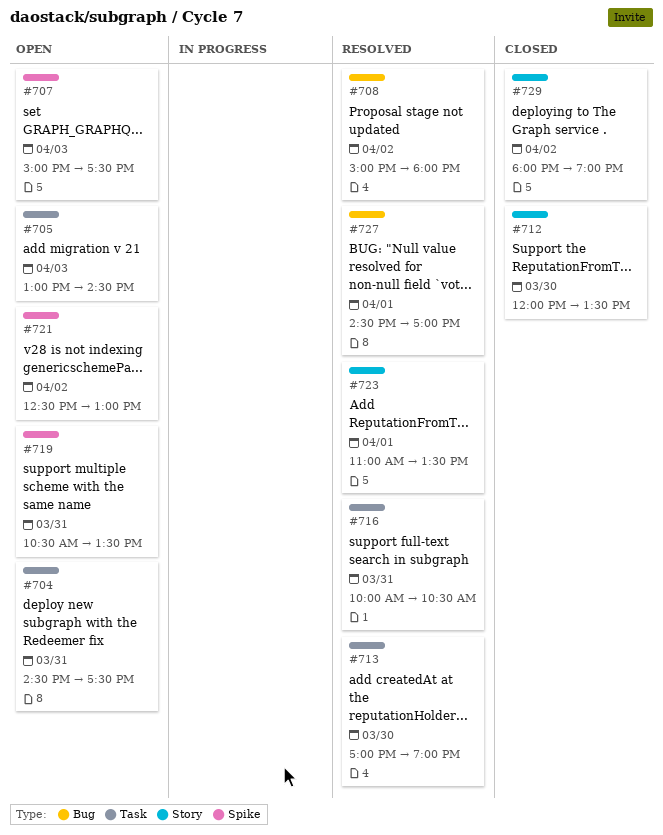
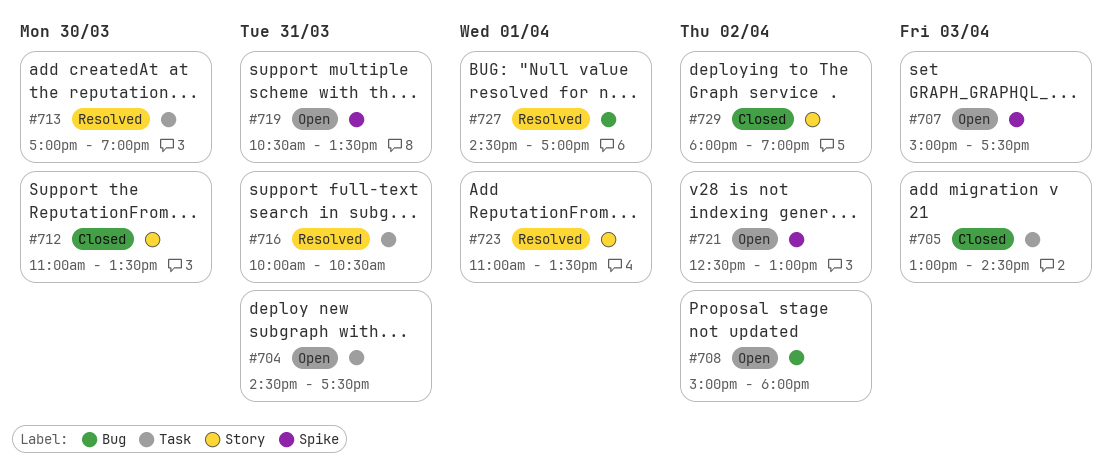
#705, status: Open -> Closed
#708, status: Resolved -> Open
#712, begins: 12:00 -> 11:00

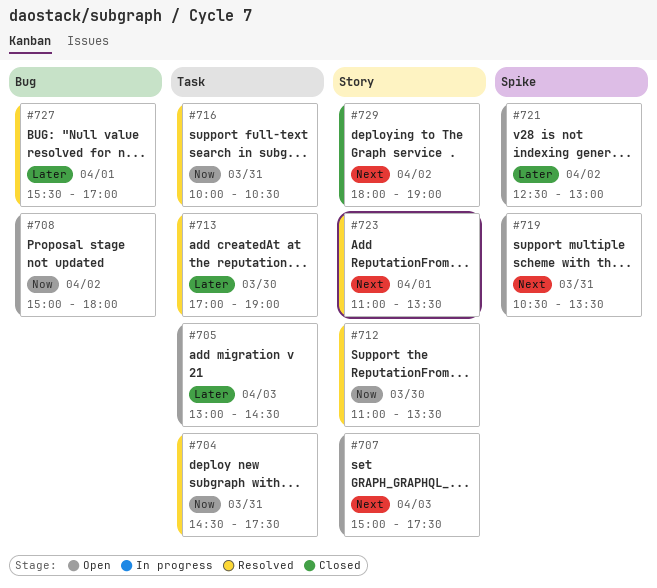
#704, status: Open -> Resolved
#705, status: Closed -> Open
#707, label: Spike -> Story
#712, status: Closed -> Resolved
#727, begins: 14:30 -> 15:30

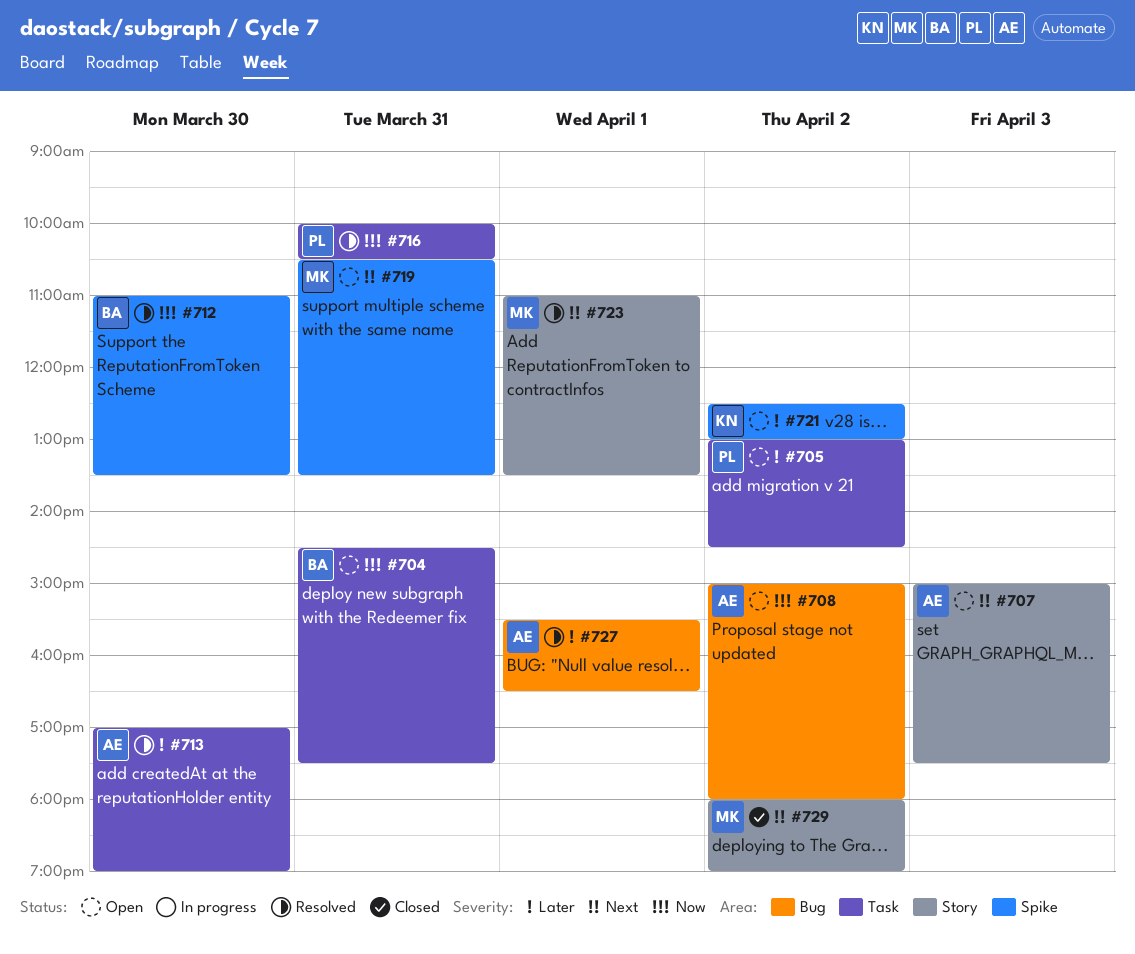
#704, status: Resolved -> Open
#705, day: Apr 3 -> Apr 2
#712, label: Story -> Spike
#727, ends: 17:00 -> 16:30

